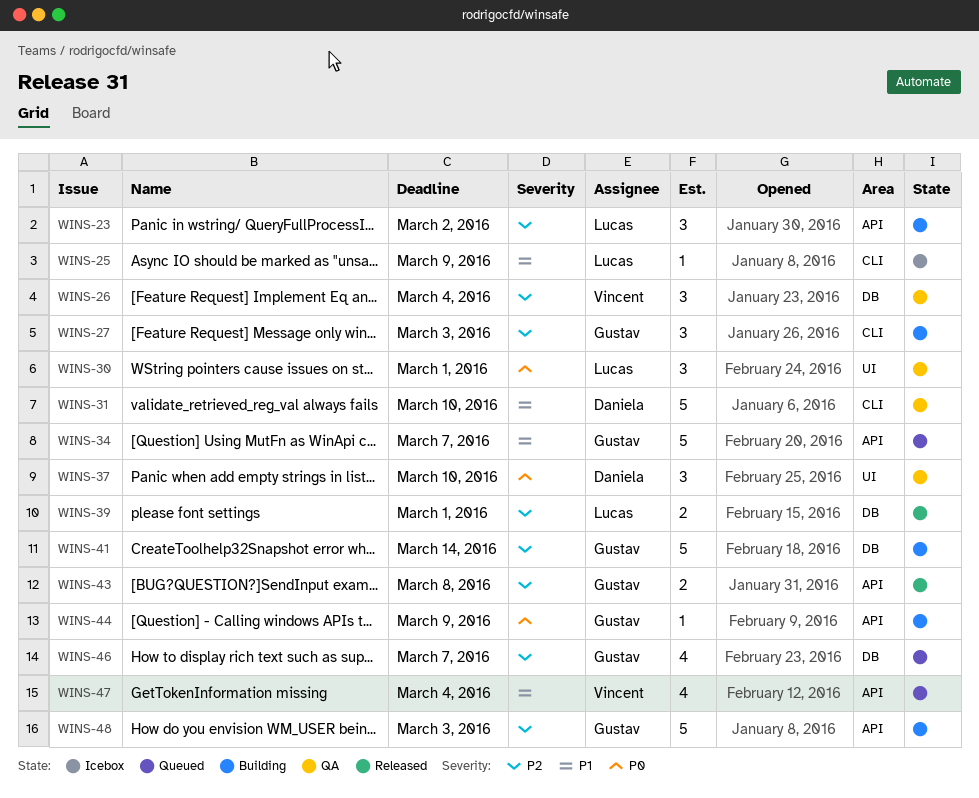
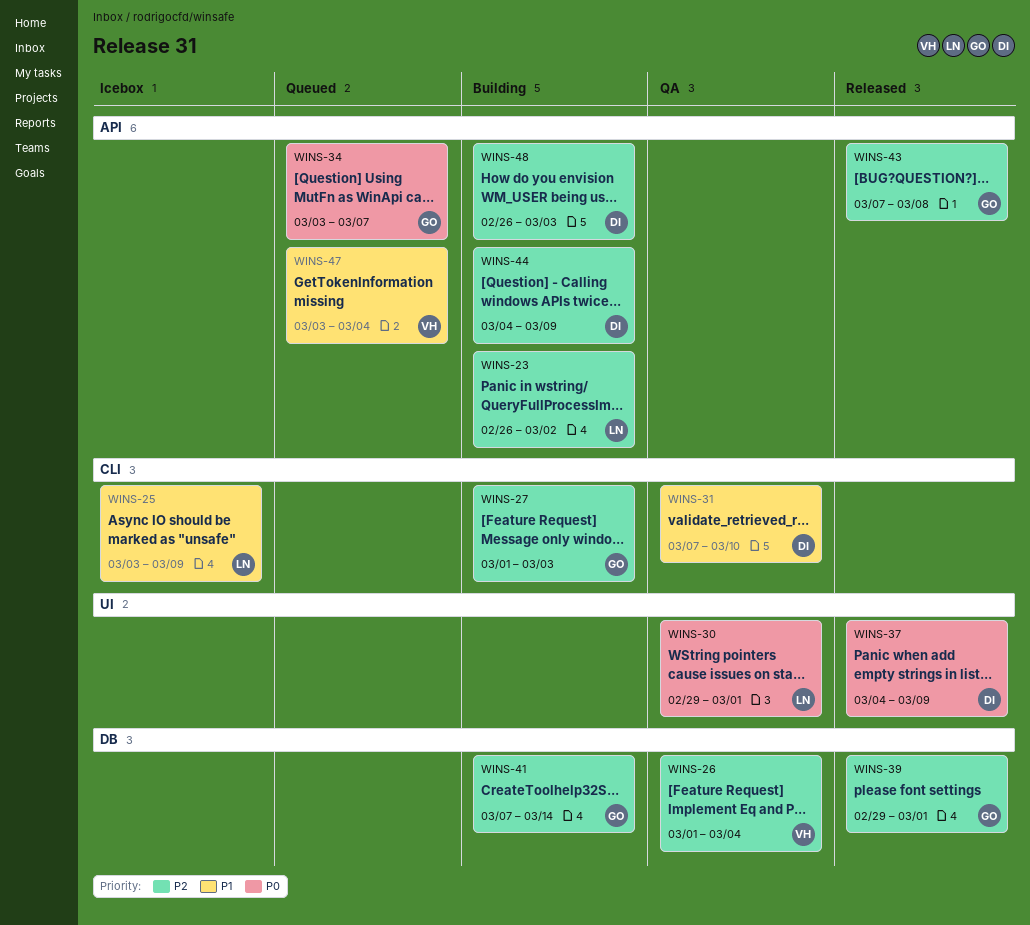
WINS-34, priority: P1 -> P0
WINS-37, status: QA -> Released
WINS-37, due: Mar 10 -> Mar 9
WINS-39, owner: Lucas -> Gustav
WINS-44, owner: Gustav -> Daniela
WINS-44, priority: P0 -> P2
WINS-46: present -> none
WINS-48, owner: Gustav -> Daniela

